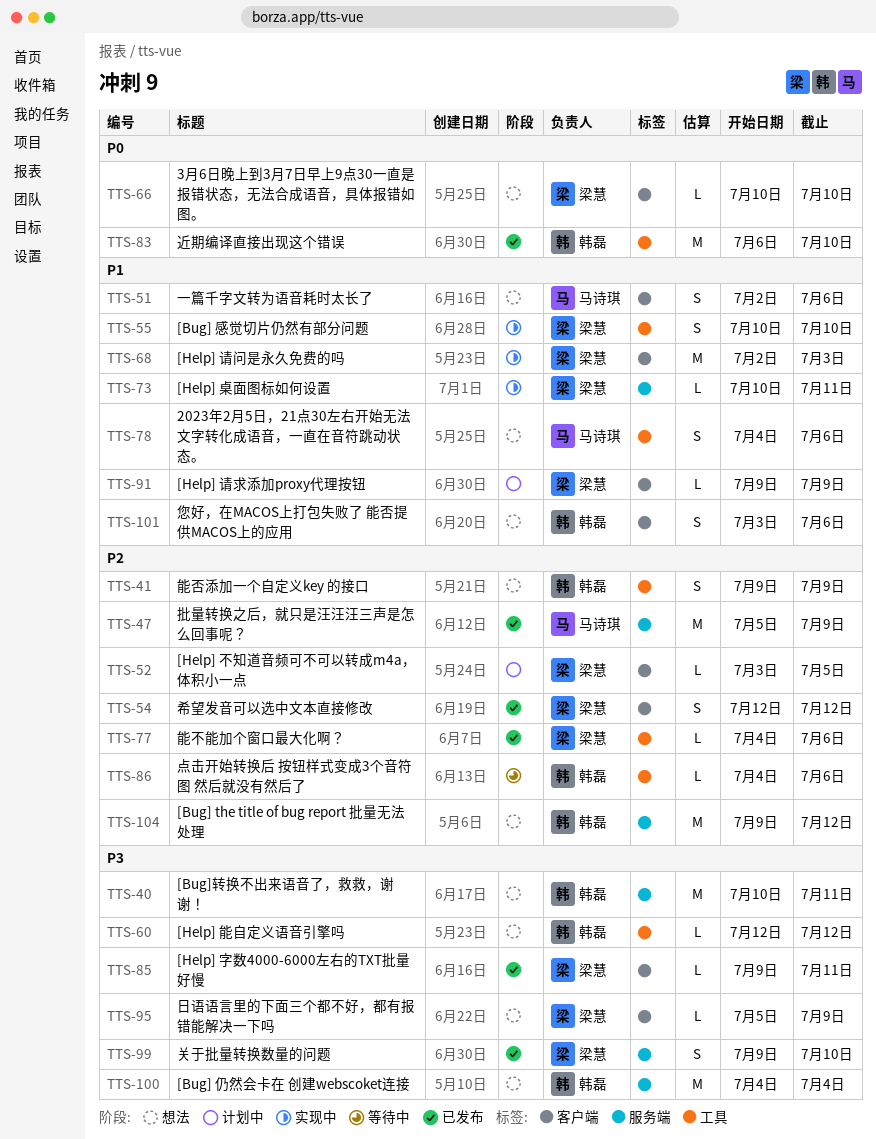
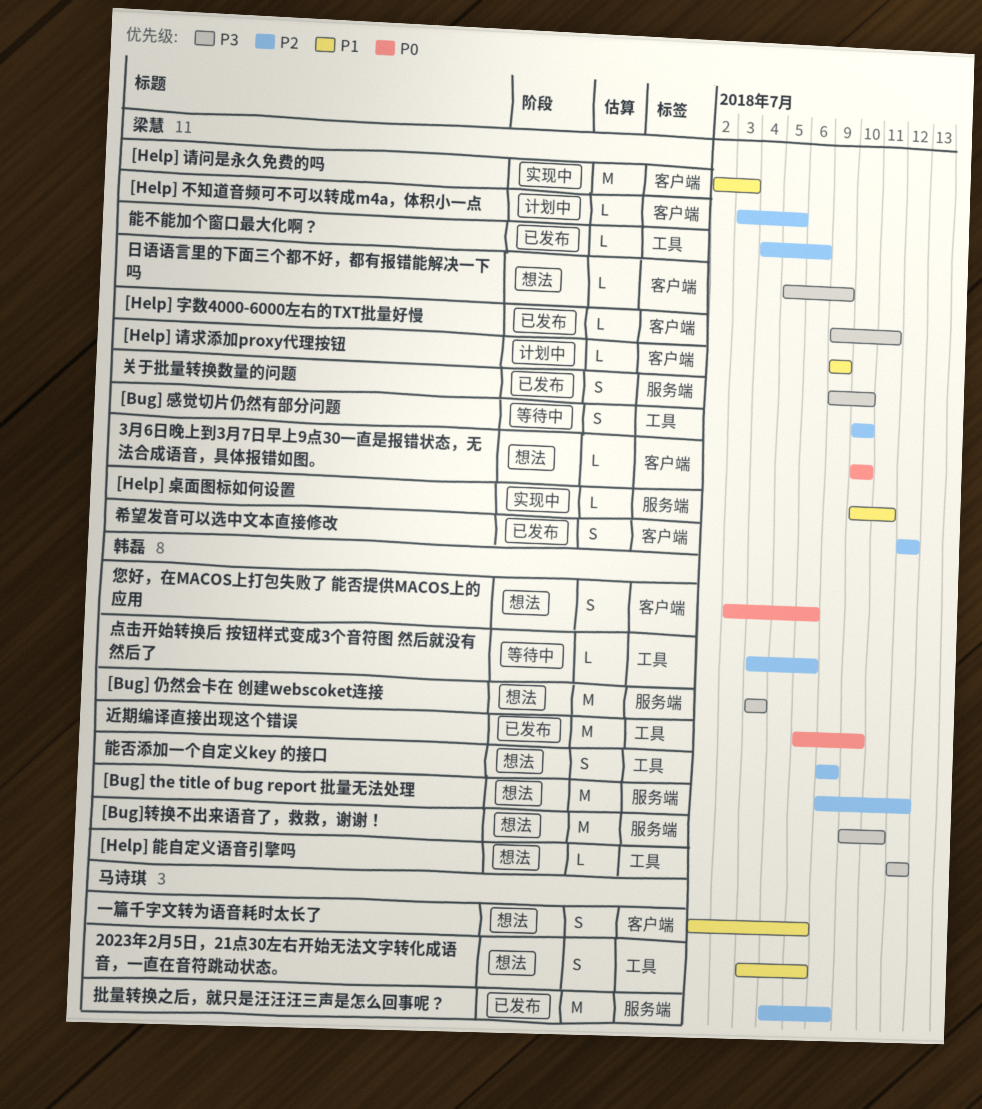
[Bug] 感觉切片仍然有部分问题, status: 实现中 -> 等待中
[Bug] 感觉切片仍然有部分问题, priority: P1 -> P2
您好，在MACOS上打包失败了 能否提供MACOS上的应用, priority: P1 -> P0

